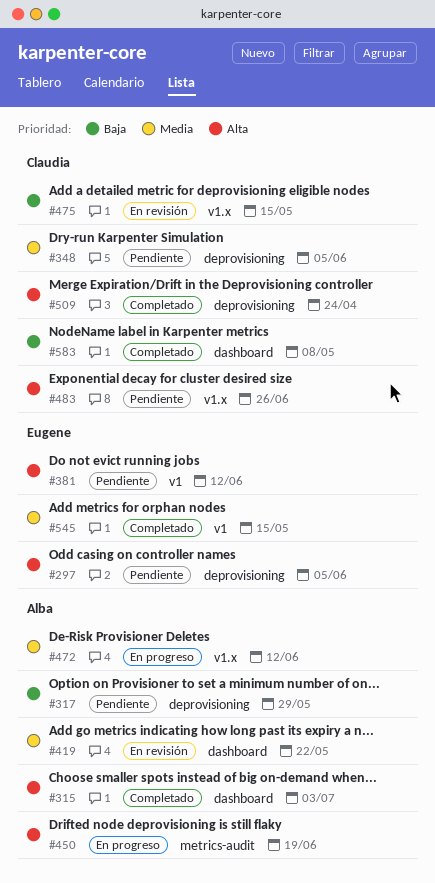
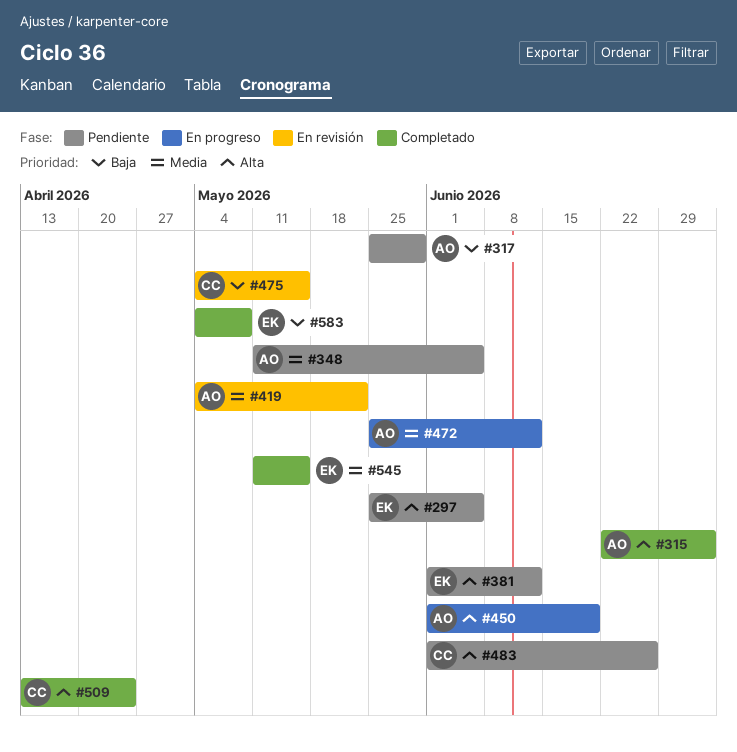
#348, owner: Claudia -> Alba
#583, owner: Claudia -> Eugene

